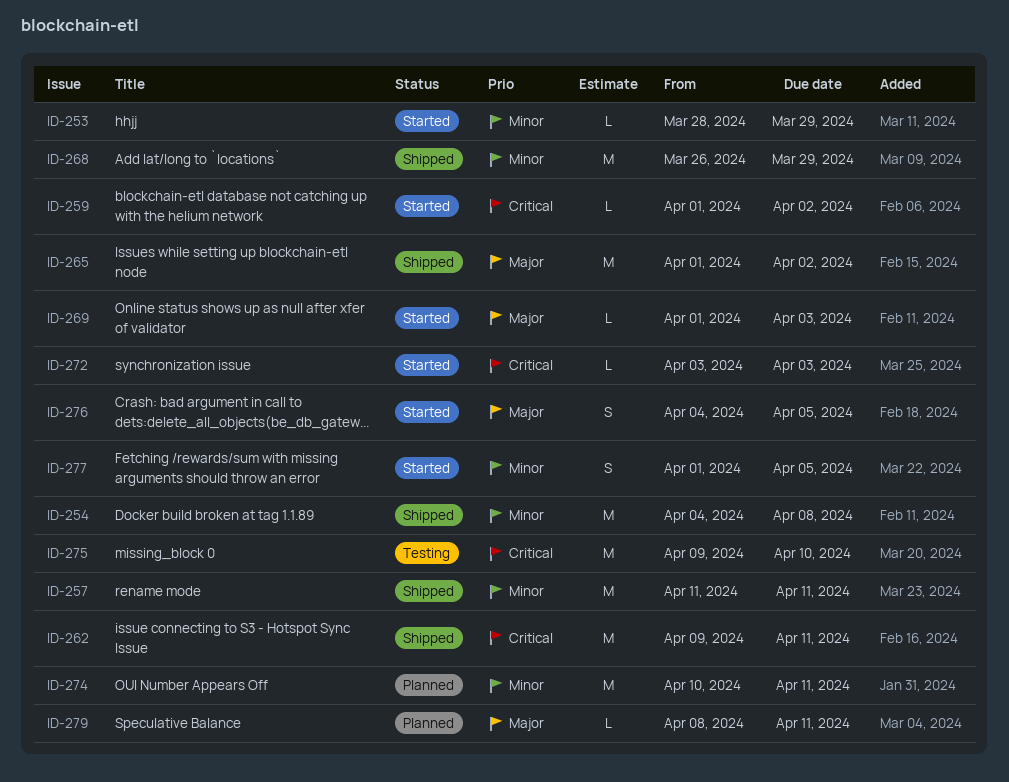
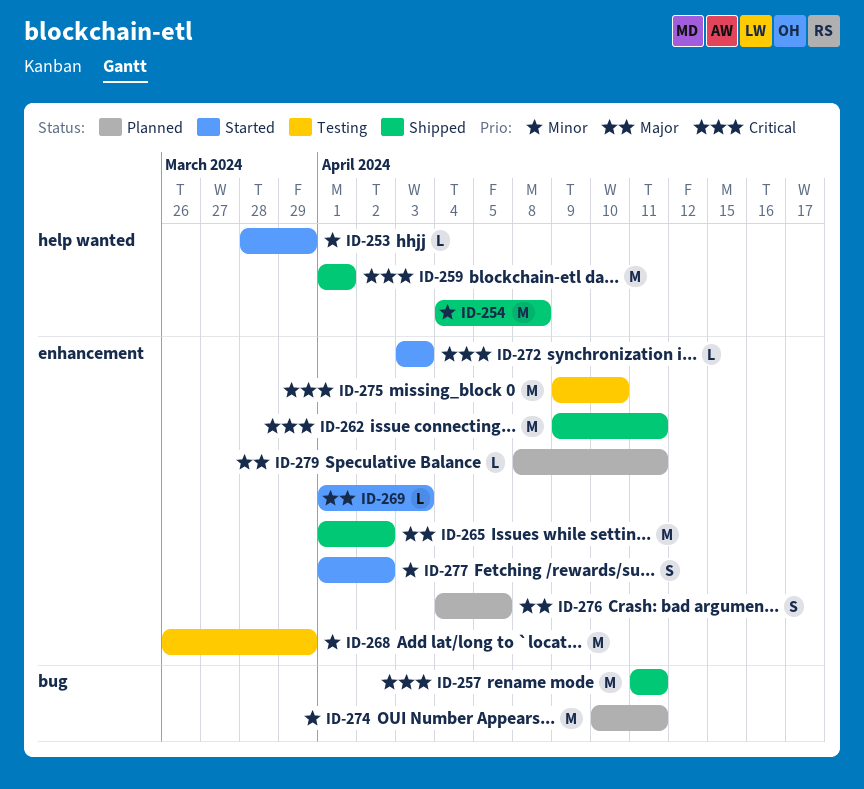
ID-257, priority: Minor -> Critical
ID-259, status: Started -> Shipped
ID-259, estimate: L -> M
ID-259, due: Apr 2 -> Apr 1
ID-268, status: Shipped -> Testing
ID-276, status: Started -> Planned
ID-277, due: Apr 5 -> Apr 2

